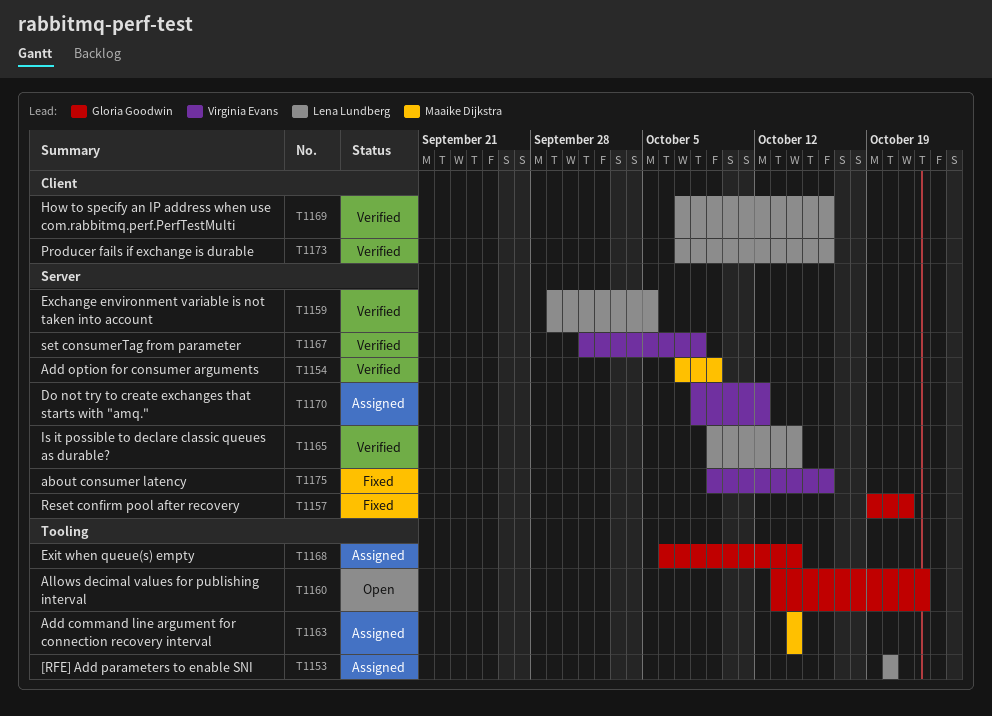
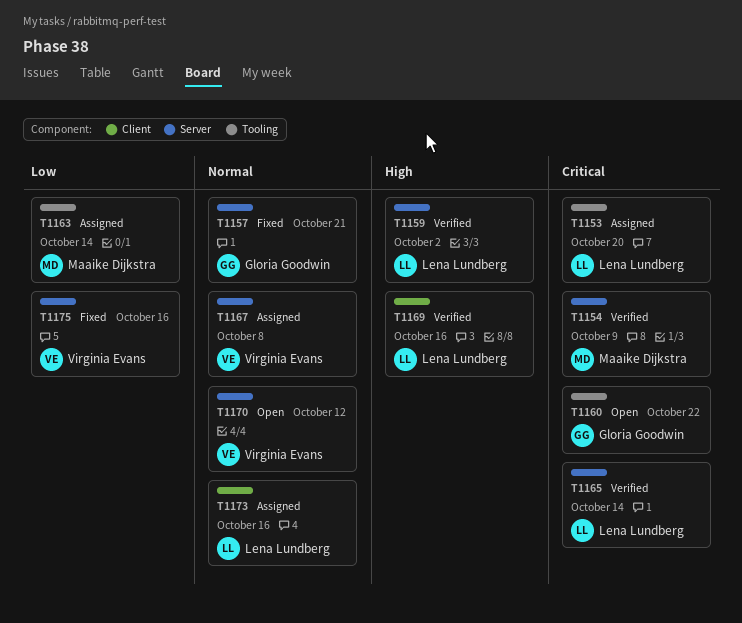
T1159, due: Oct 5 -> Oct 2
T1167, status: Verified -> Assigned
T1168: present -> none
T1170, status: Assigned -> Open
T1173, status: Verified -> Assigned

